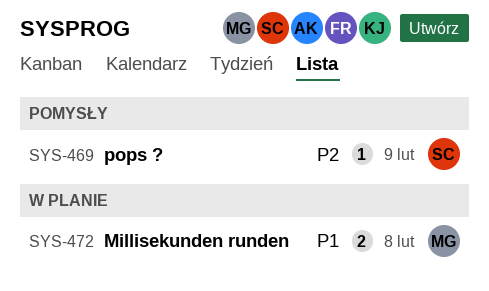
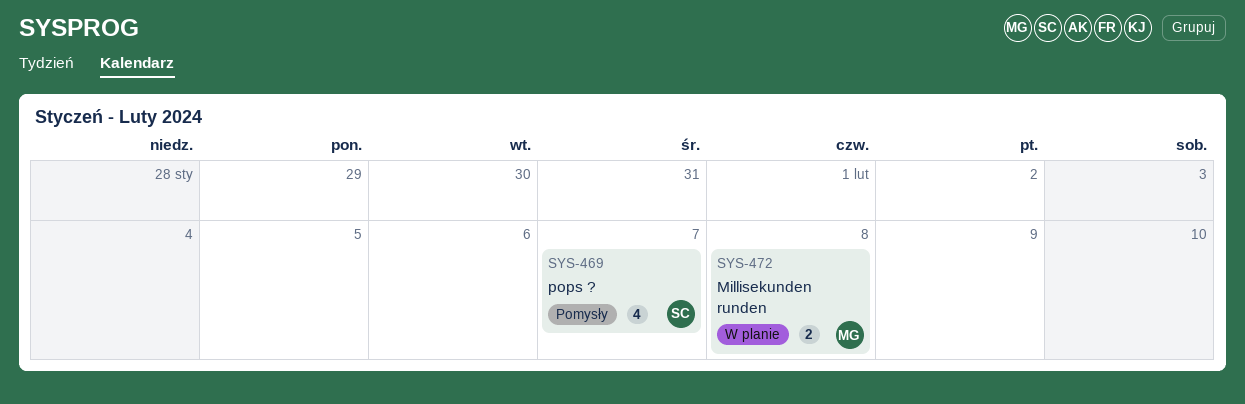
SYS-469, estimate: 1 -> 4
SYS-469, due: Feb 9 -> Feb 7

